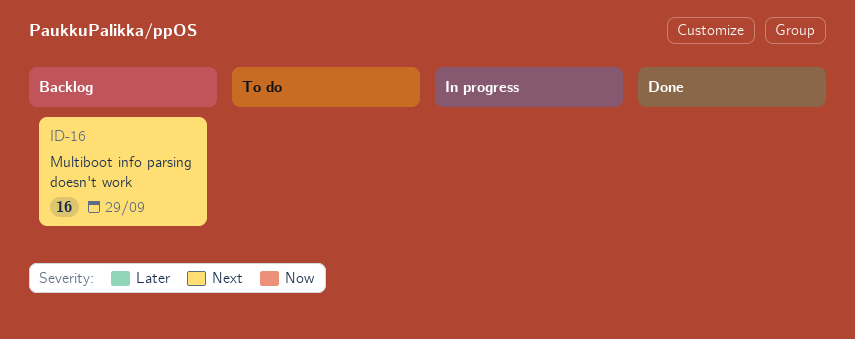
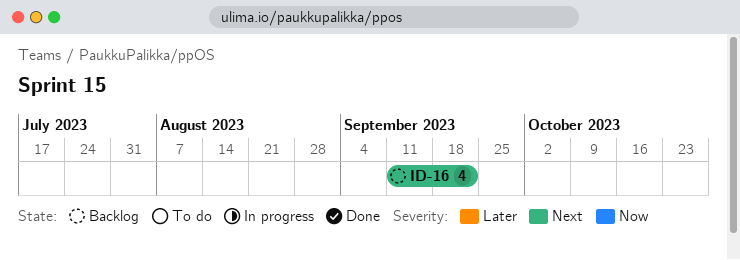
ID-16, estimate: 16 -> 4
ID-16, due: Sep 29 -> Sep 22

